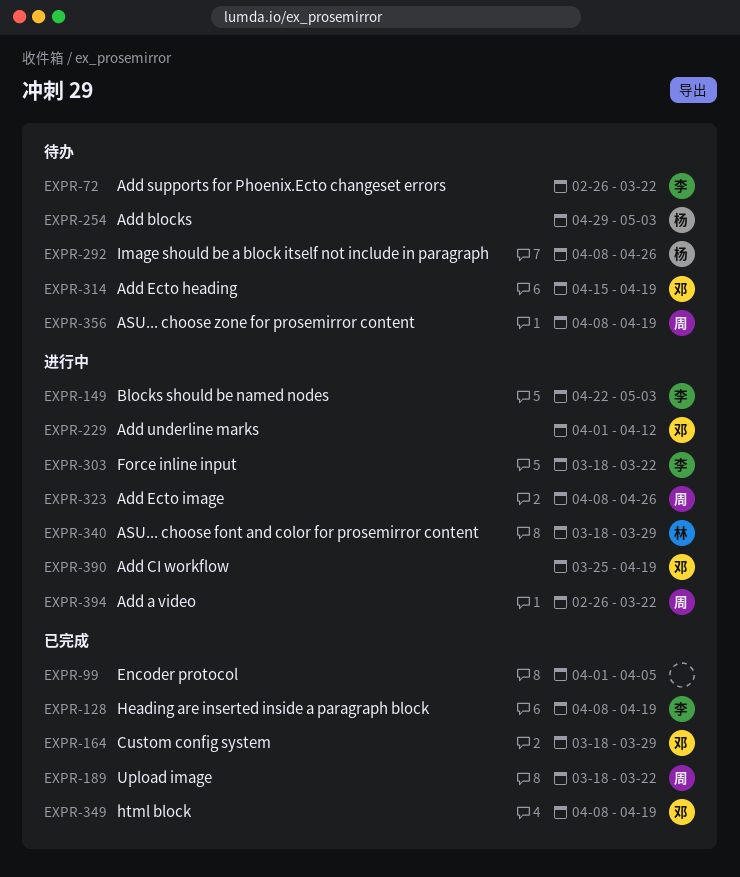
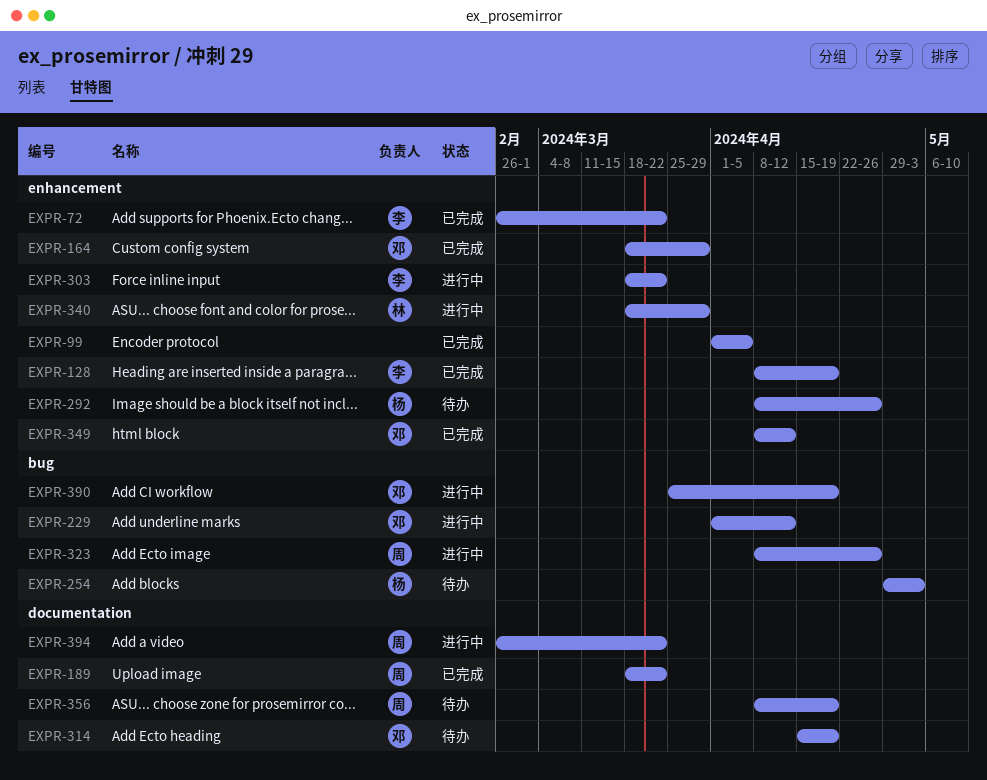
EXPR-72, status: 待办 -> 已完成
EXPR-149: present -> none
EXPR-349, due: Apr 19 -> Apr 12

